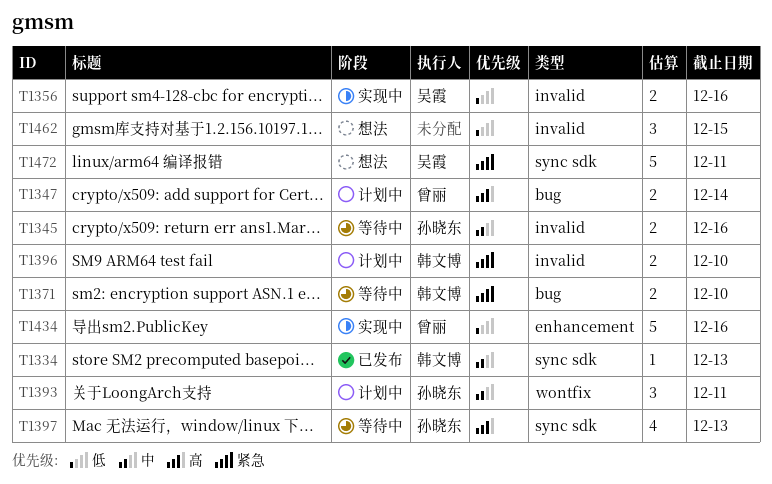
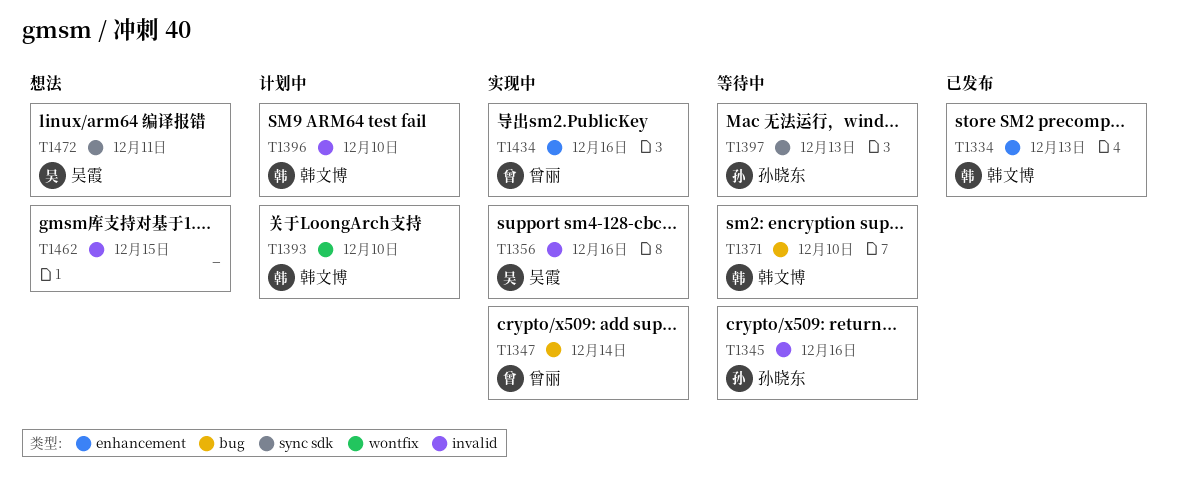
T1334, label: sync sdk -> enhancement
T1347, status: 计划中 -> 实现中
T1393, owner: 孙晓东 -> 韩文博
T1393, due: Dec 11 -> Dec 10

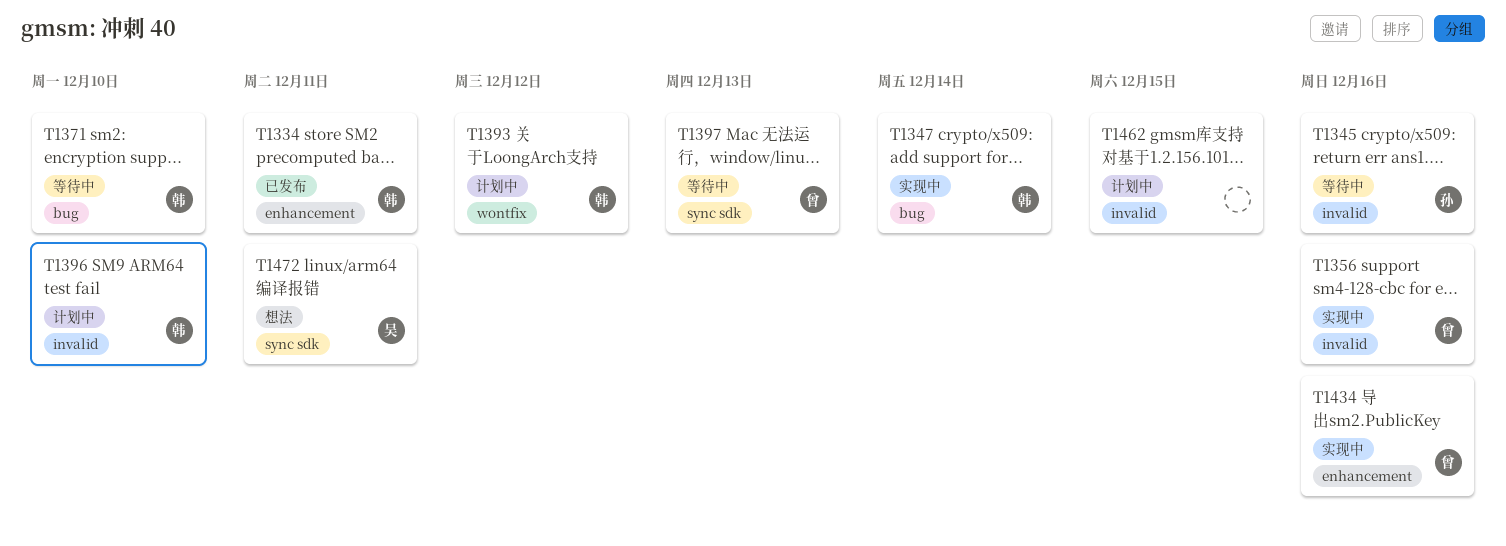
T1334, due: Dec 13 -> Dec 11
T1347, owner: 曾丽 -> 韩文博
T1356, owner: 吴霞 -> 曾丽
T1393, due: Dec 10 -> Dec 12
T1397, owner: 孙晓东 -> 曾丽
T1462, status: 想法 -> 计划中

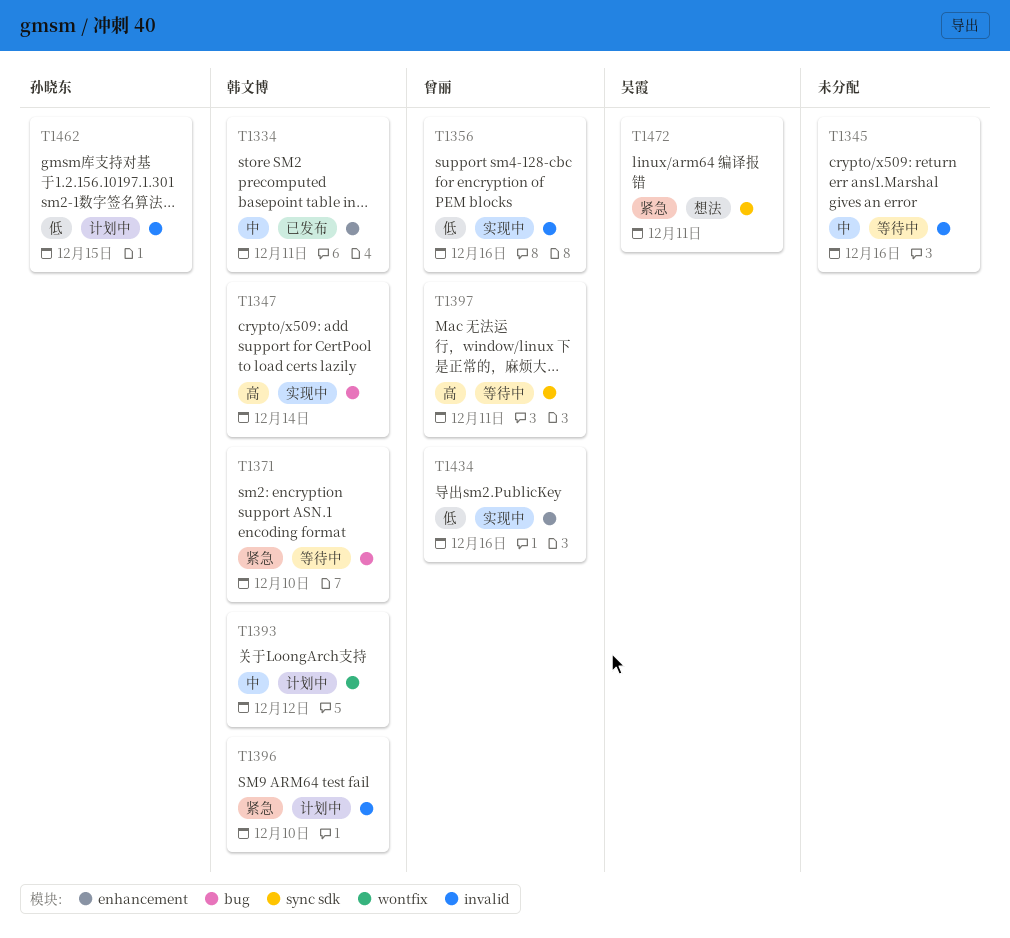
T1345, owner: 孙晓东 -> none
T1397, due: Dec 13 -> Dec 11
T1462, owner: none -> 孙晓东

